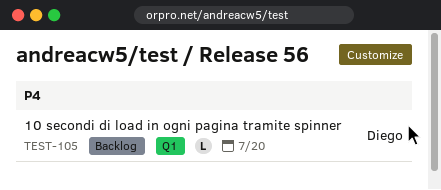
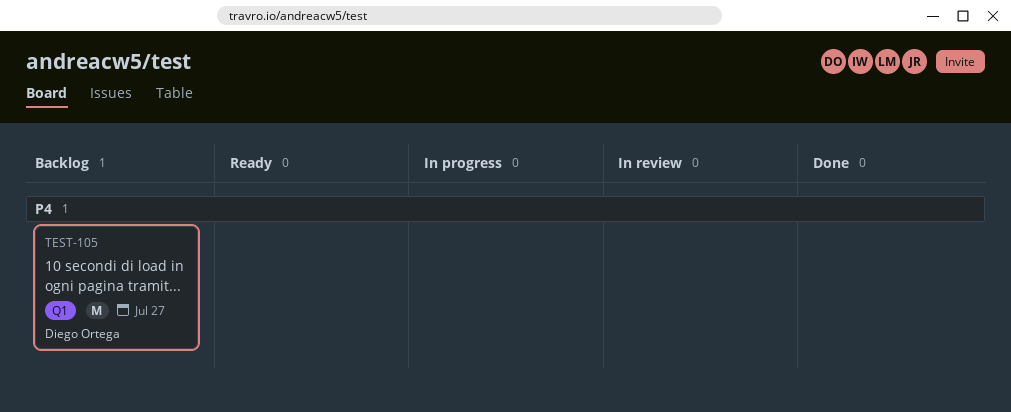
TEST-105, estimate: L -> M
TEST-105, due: Jul 20 -> Jul 27

